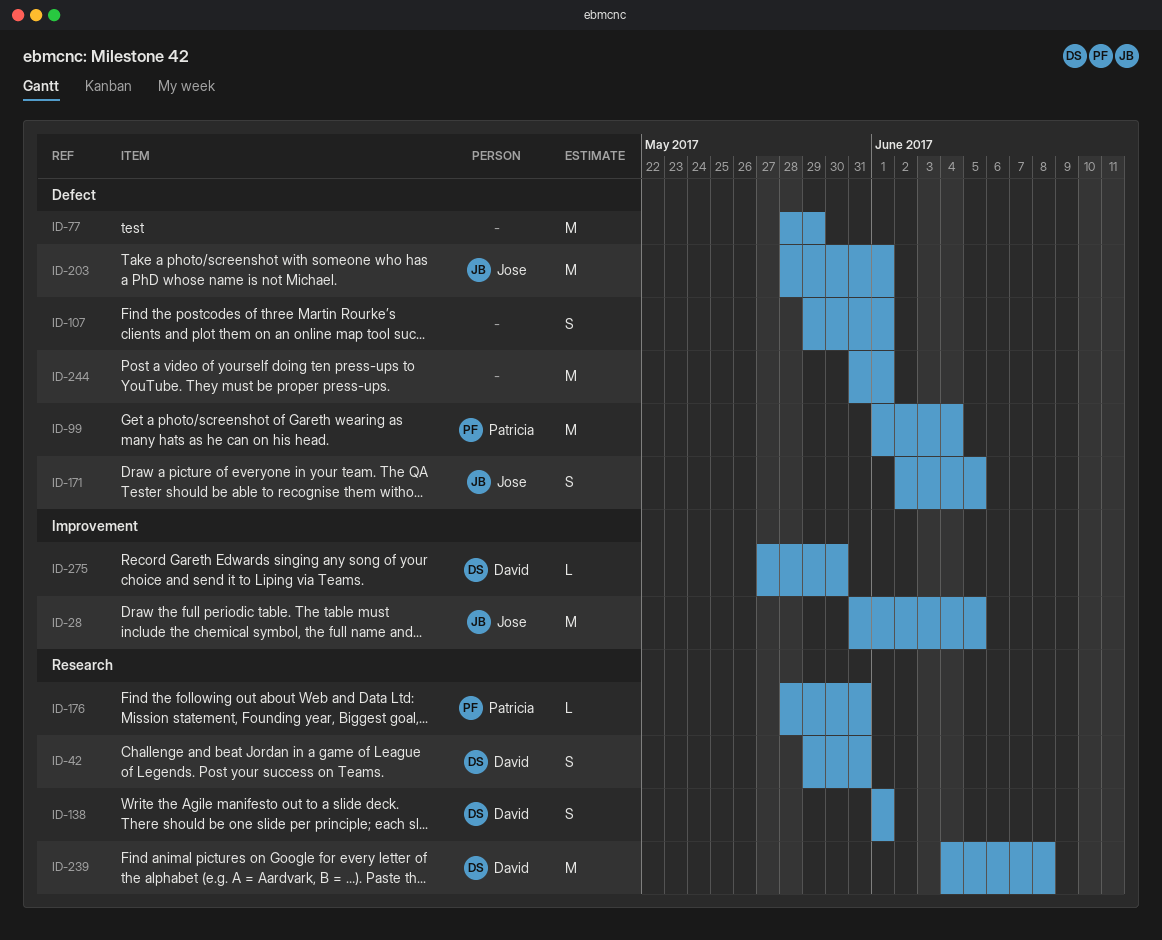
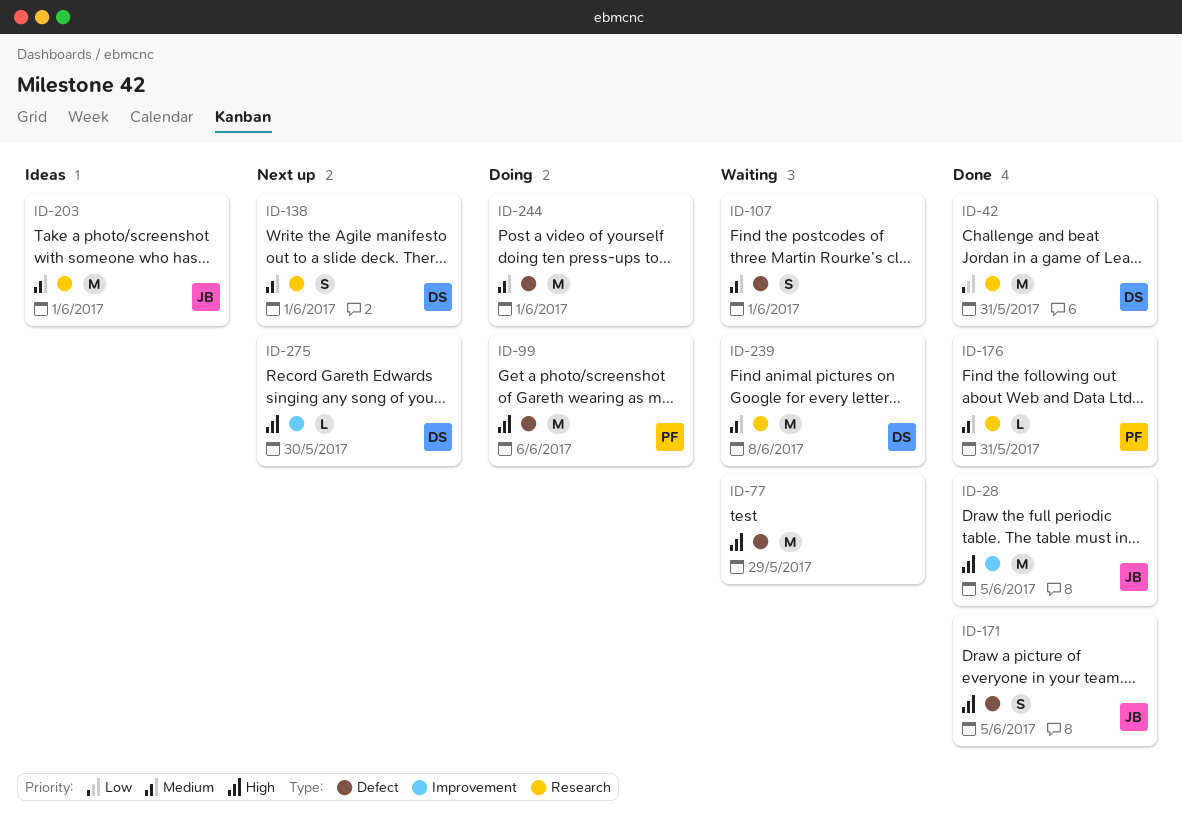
ID-42, estimate: S -> M
ID-99, due: Jun 4 -> Jun 6
ID-203, label: Defect -> Research

